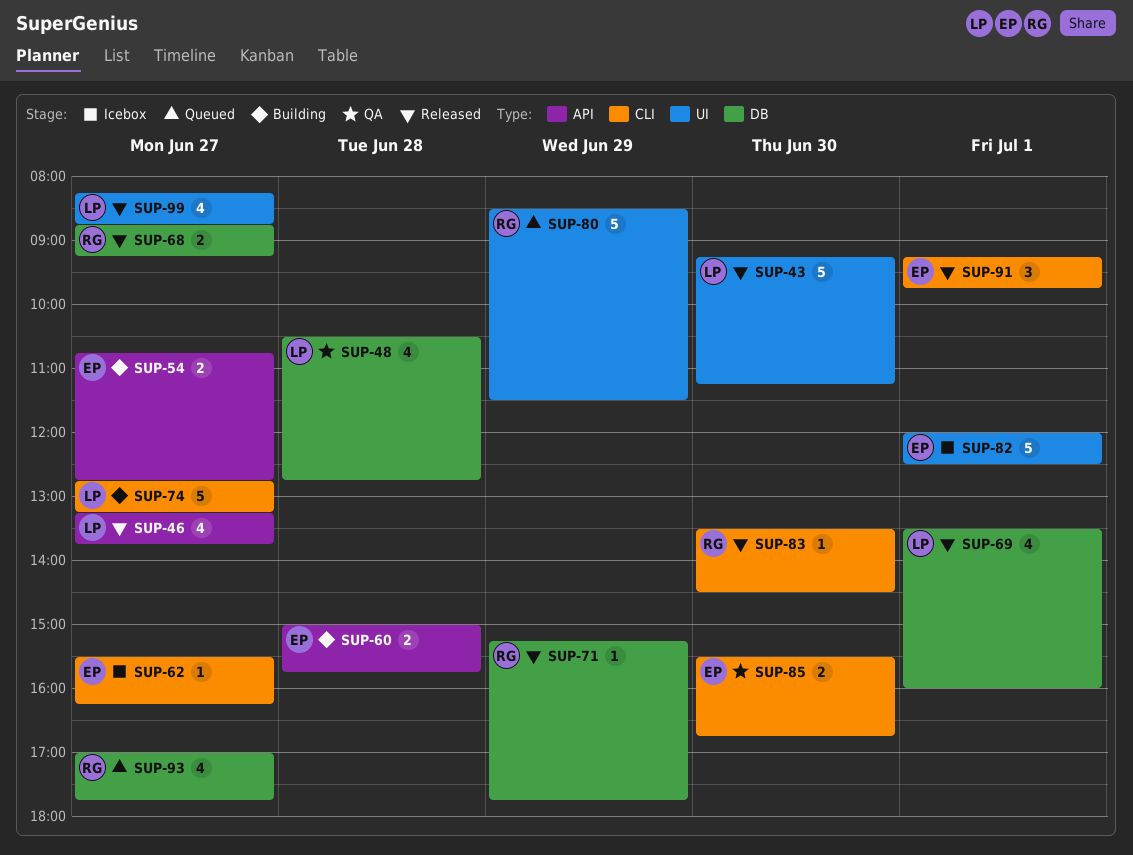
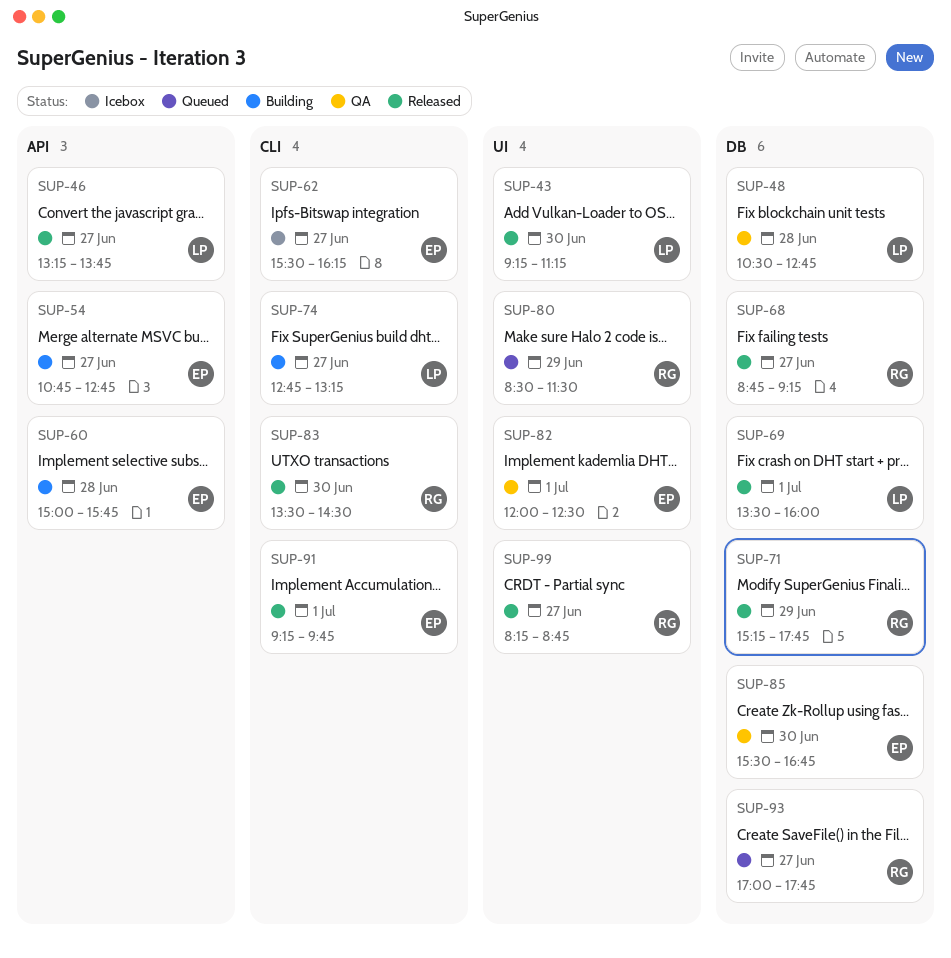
SUP-82, status: Icebox -> QA
SUP-85, label: CLI -> DB
SUP-99, owner: LP -> RG

